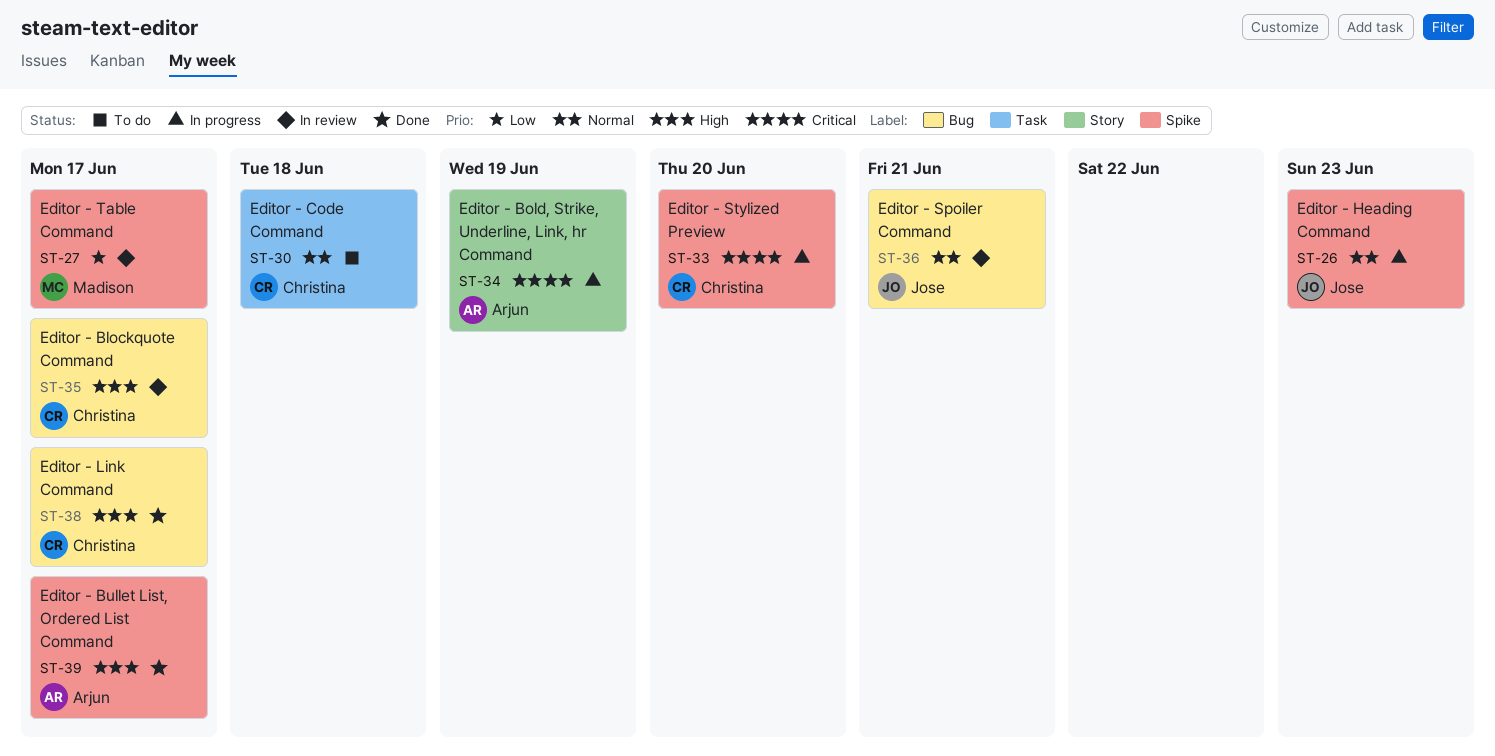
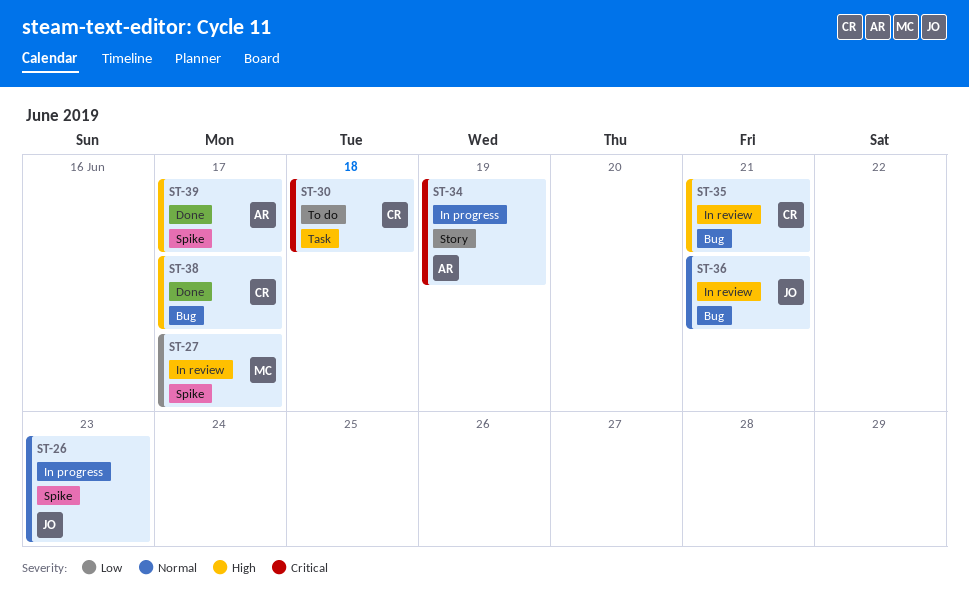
ST-30, priority: Normal -> Critical
ST-33: present -> none
ST-35, due: Jun 17 -> Jun 21

